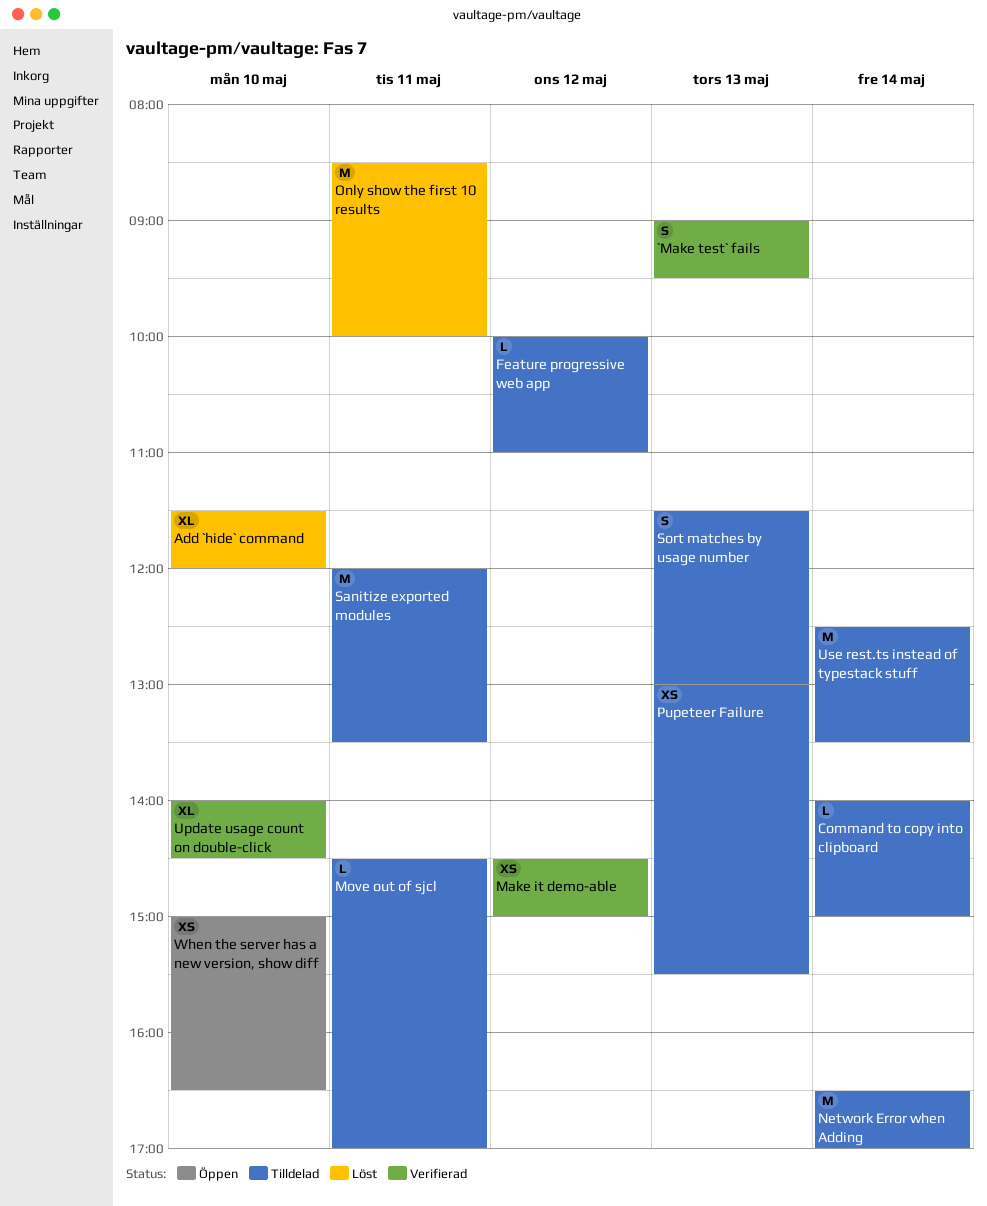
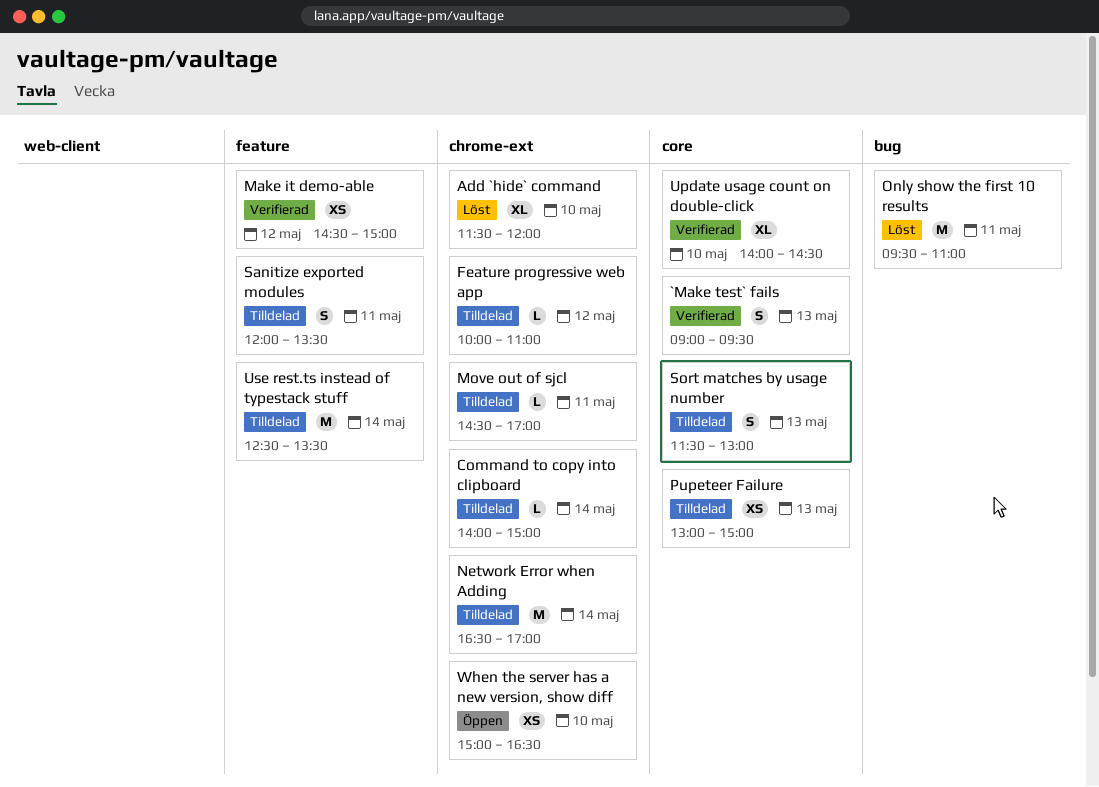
Only show the first 10 results, begins: 08:30 -> 09:30
Only show the first 10 results, ends: 10:00 -> 11:00
Pupeteer Failure, ends: 15:30 -> 15:00
Sanitize exported modules, estimate: M -> S

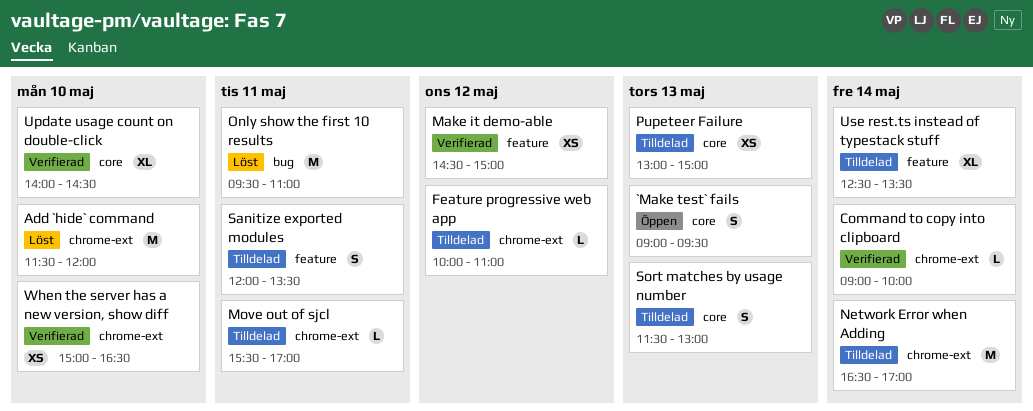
`Make test` fails, status: Verifierad -> Öppen
Add `hide` command, estimate: XL -> M
Command to copy into clipboard, status: Tilldelad -> Verifierad
Command to copy into clipboard, begins: 14:00 -> 09:00
Command to copy into clipboard, ends: 15:00 -> 10:00
Move out of sjcl, begins: 14:30 -> 15:30
Use rest.ts instead of typestack stuff, estimate: M -> XL
When the server has a new version, show diff, status: Öppen -> Verifierad

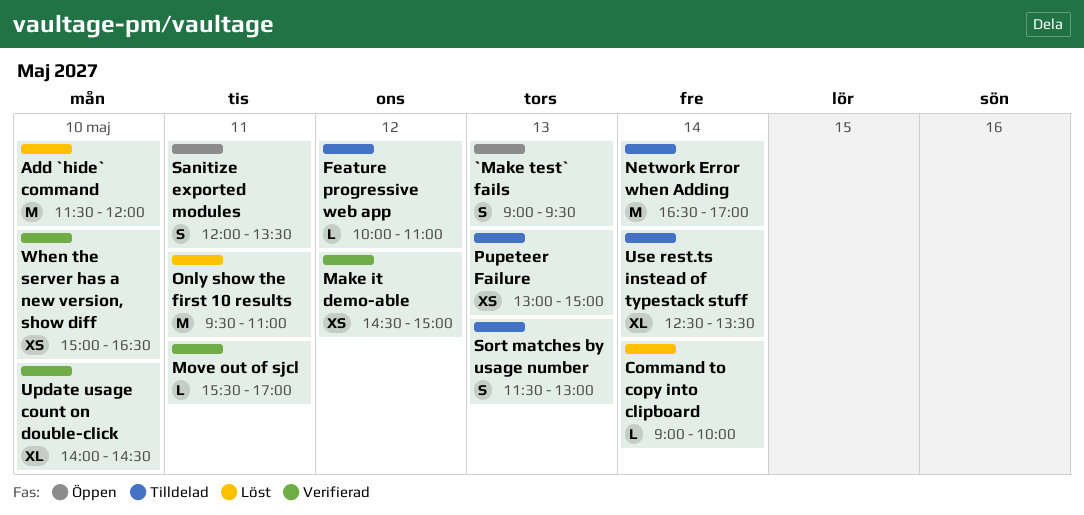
Command to copy into clipboard, status: Verifierad -> Löst
Move out of sjcl, status: Tilldelad -> Verifierad
Sanitize exported modules, status: Tilldelad -> Öppen

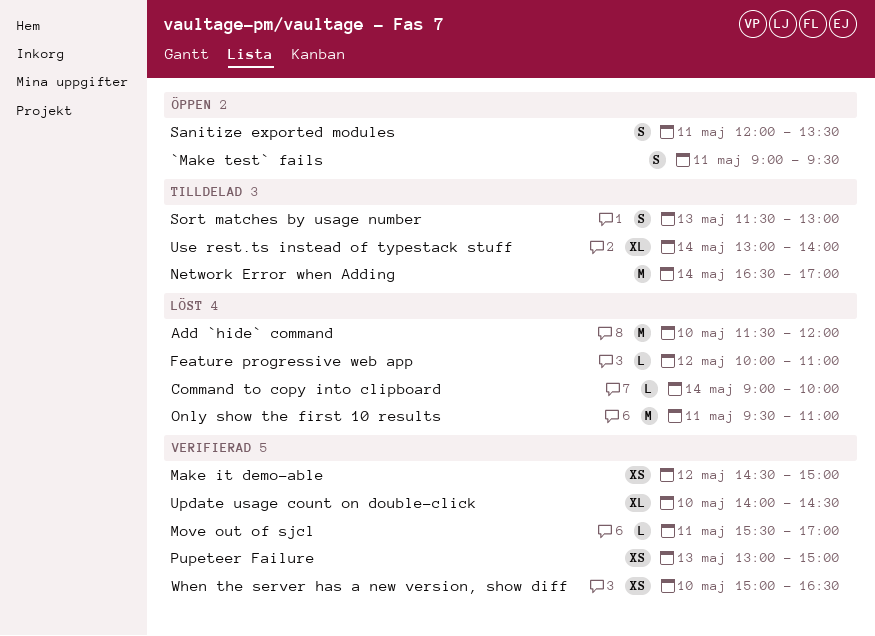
`Make test` fails, day: May 13 -> May 11
Feature progressive web app, status: Tilldelad -> Löst
Pupeteer Failure, status: Tilldelad -> Verifierad
Use rest.ts instead of typestack stuff, begins: 12:30 -> 13:00
Use rest.ts instead of typestack stuff, ends: 13:30 -> 14:00

